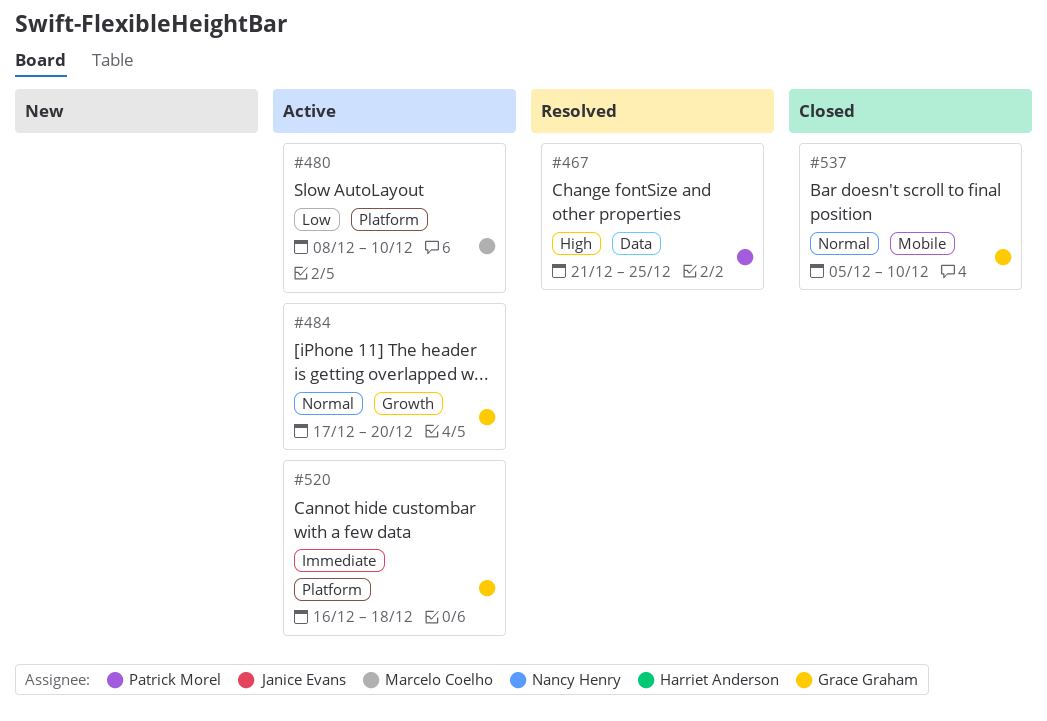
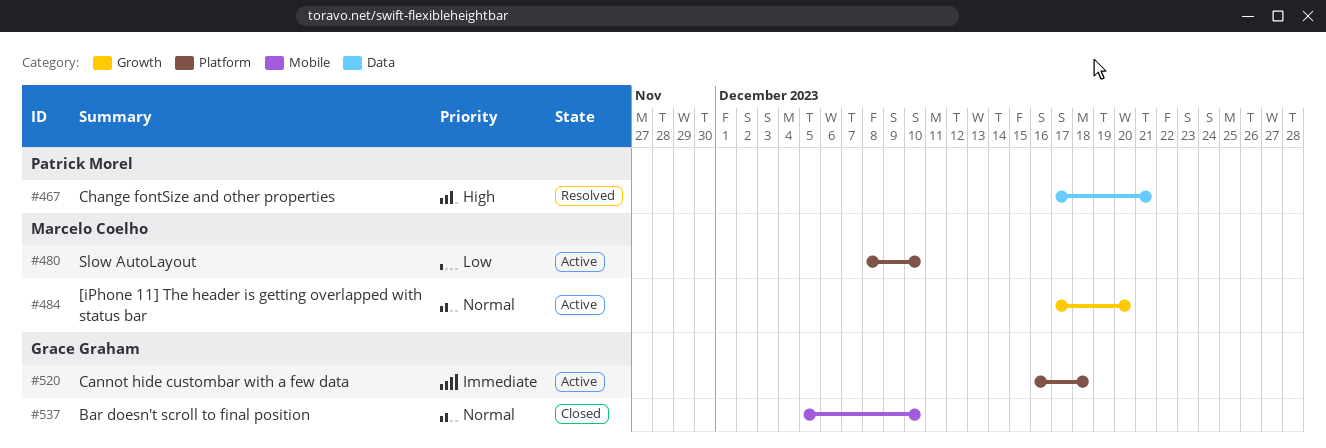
#467, start: Dec 21 -> Dec 17
#467, due: Dec 25 -> Dec 21
#484, owner: Grace Graham -> Marcelo Coelho

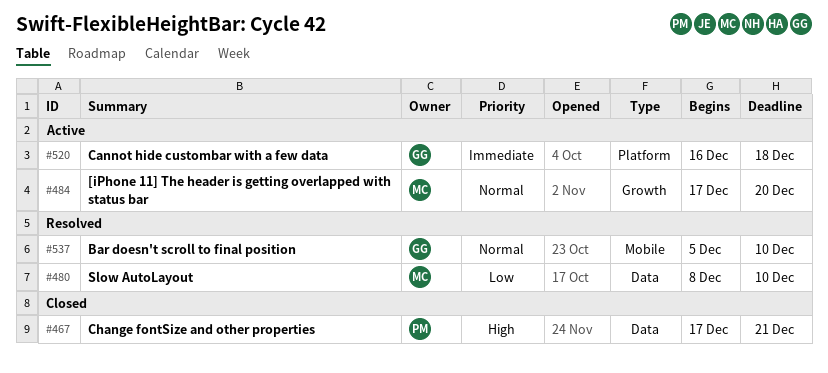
#467, status: Resolved -> Closed
#480, status: Active -> Resolved
#480, label: Platform -> Data
#537, status: Closed -> Resolved

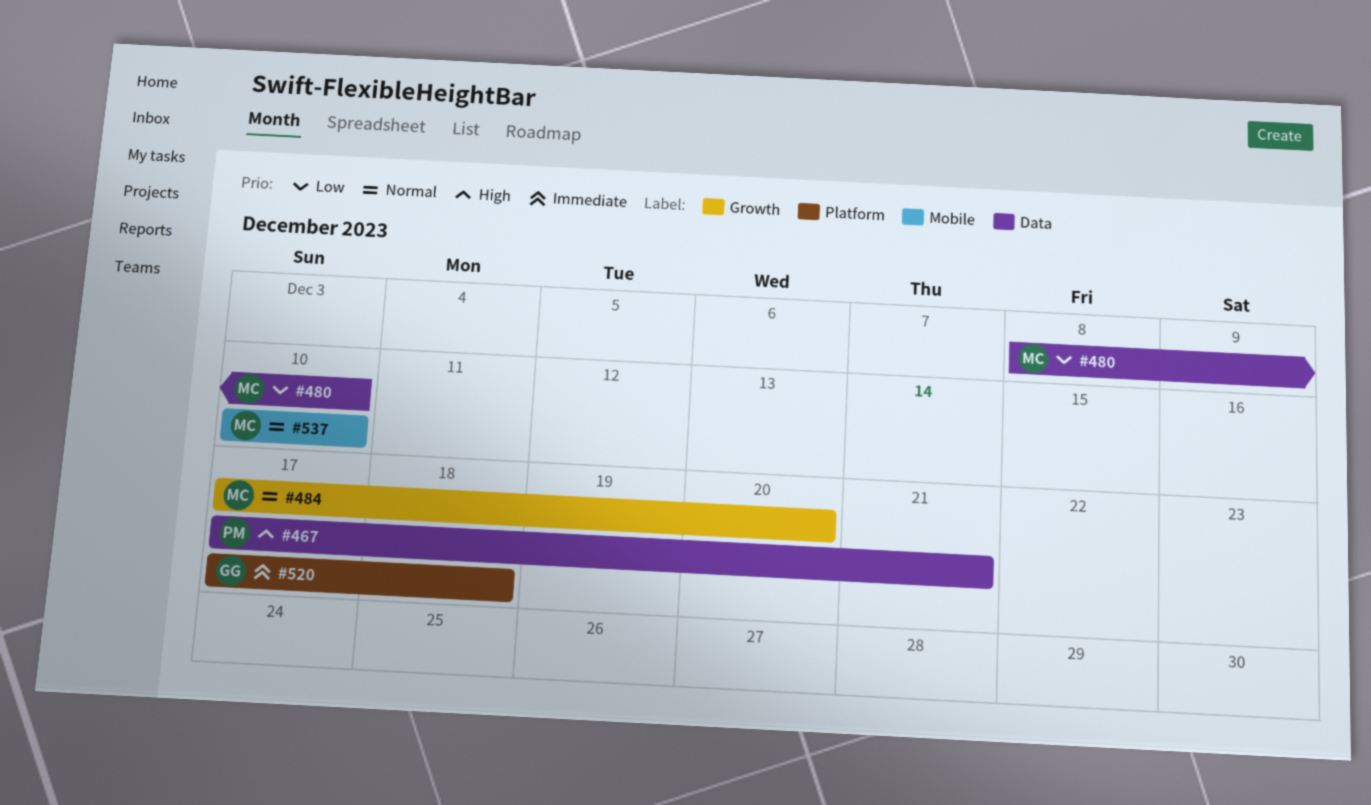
#520, start: Dec 16 -> Dec 17
#537, owner: GG -> MC
#537, start: Dec 5 -> Dec 10

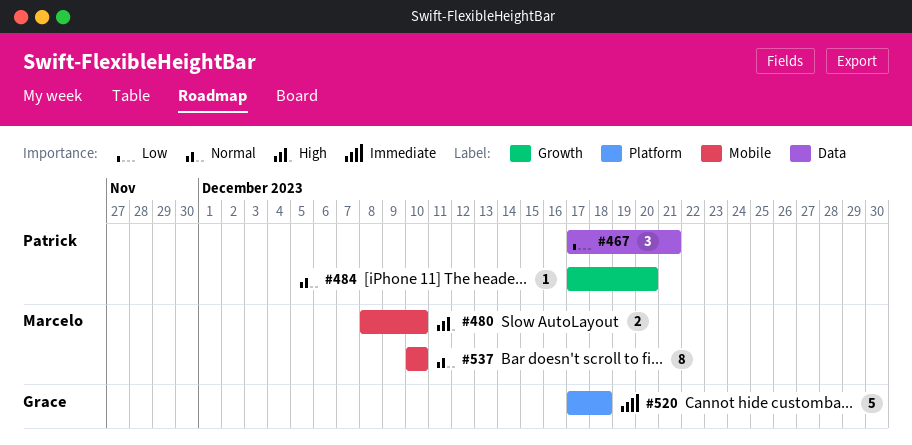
#467, priority: High -> Low
#480, priority: Low -> High
#480, label: Data -> Mobile
#484, owner: Marcelo -> Patrick

